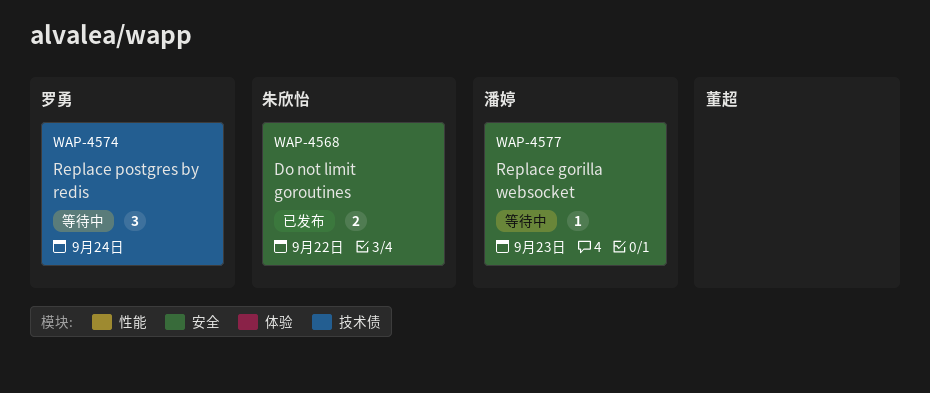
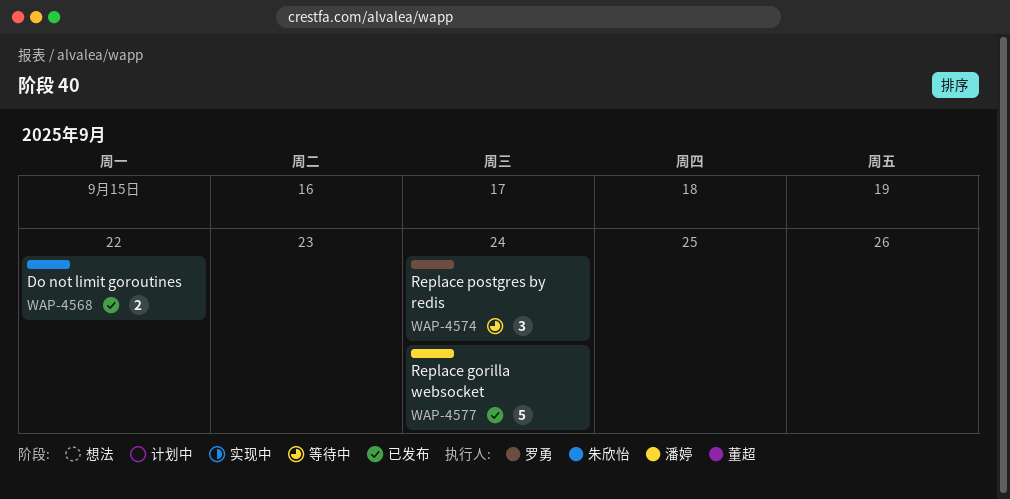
WAP-4577, status: 等待中 -> 已发布
WAP-4577, estimate: 1 -> 5
WAP-4577, due: Sep 23 -> Sep 24

